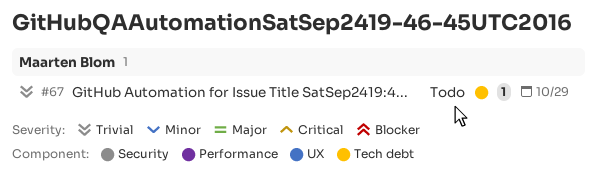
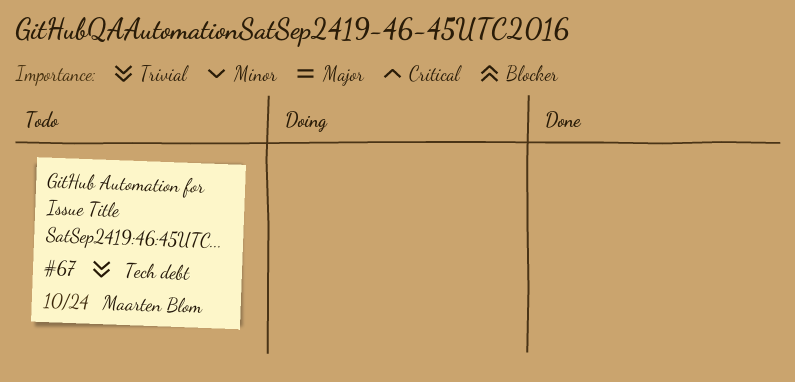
#67, due: Oct 29 -> Oct 24

